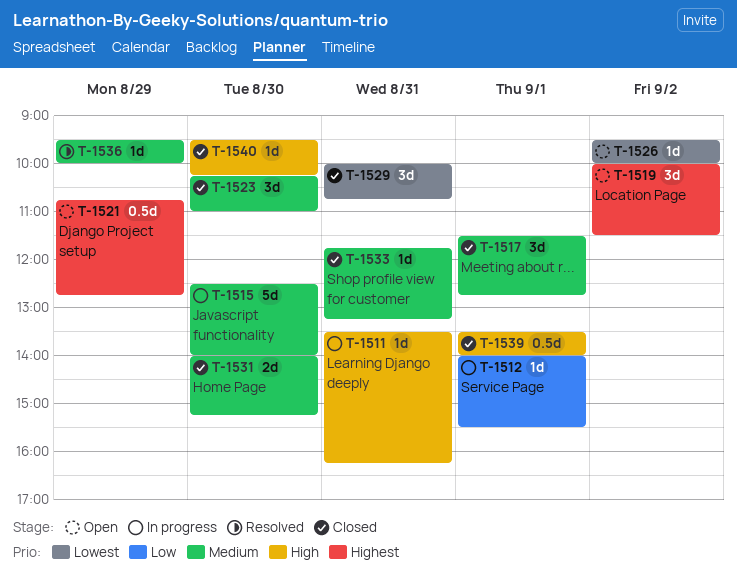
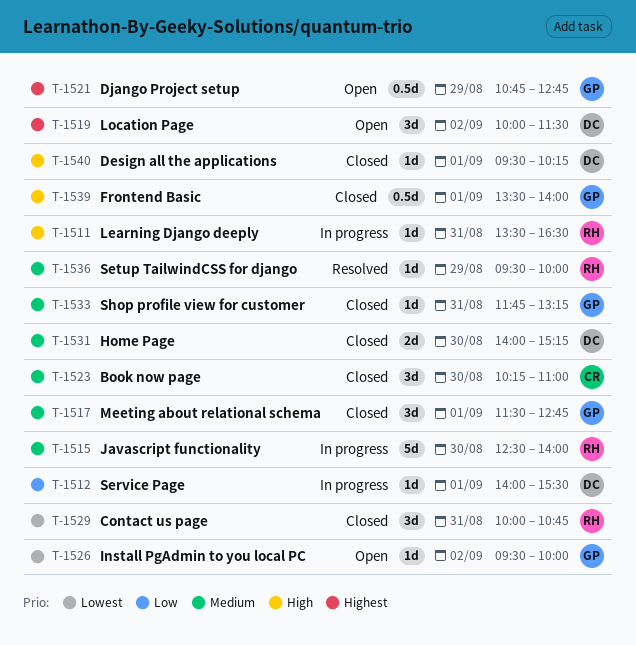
T-1511, ends: 16:15 -> 16:30
T-1540, day: Aug 30 -> Sep 1

